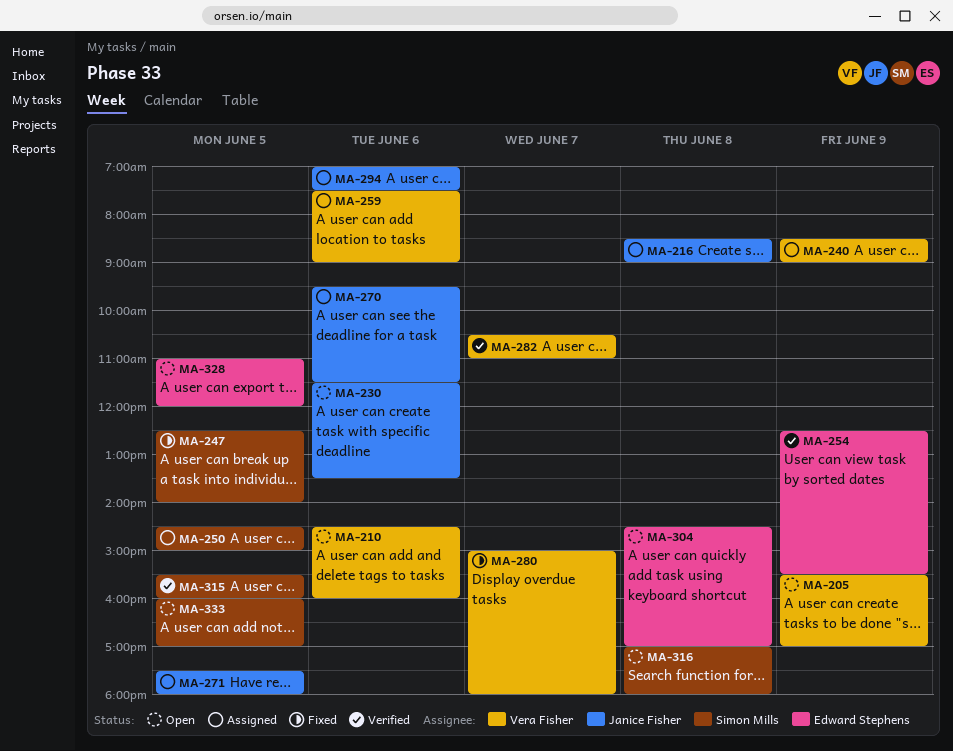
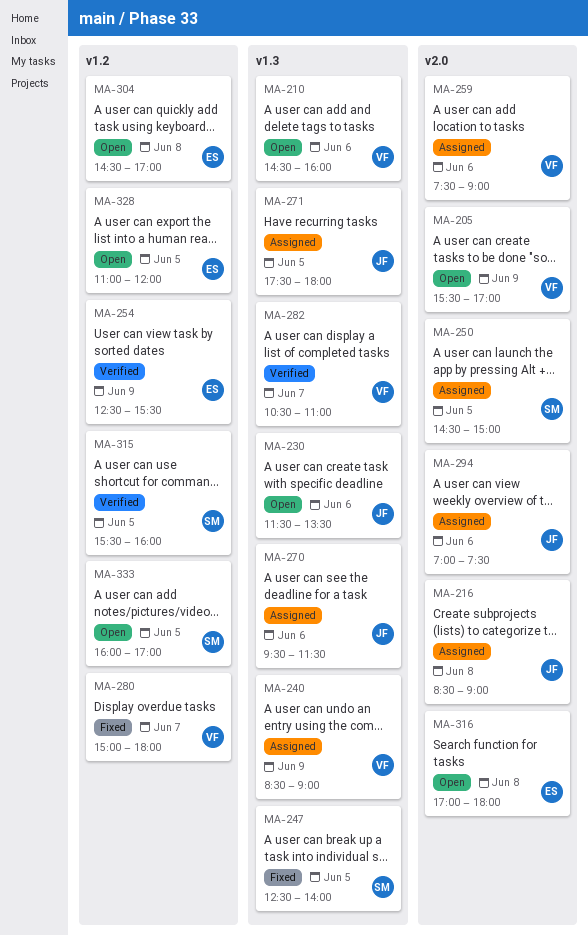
MA-316, owner: Simon Mills -> Edward Stephens

